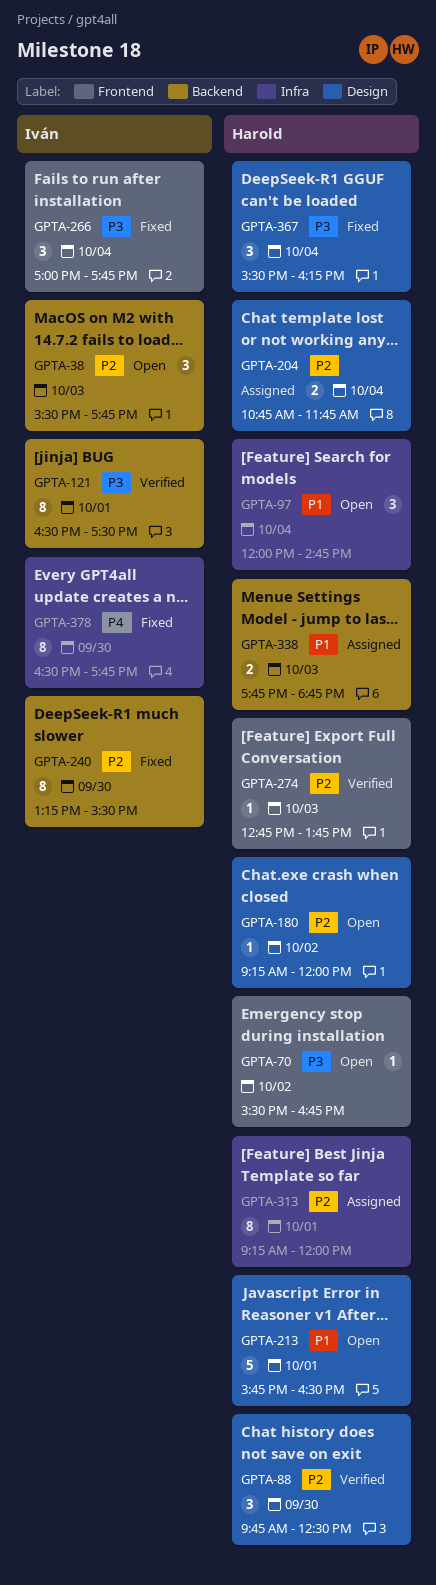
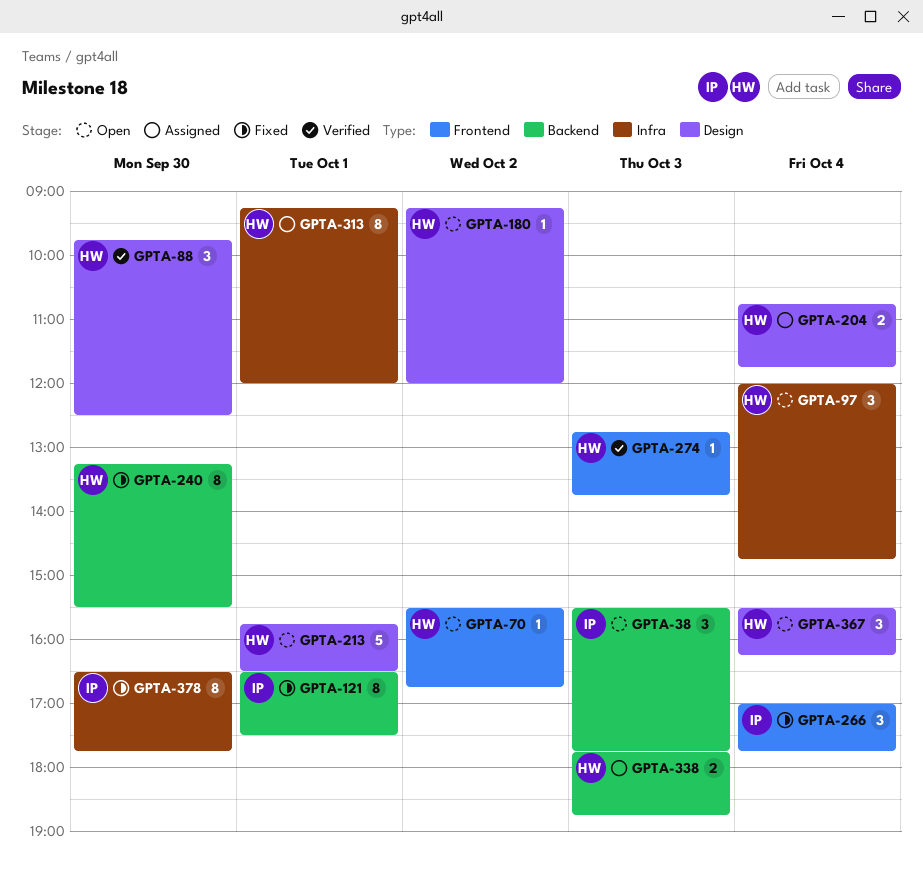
GPTA-121, status: Verified -> Fixed
GPTA-240, owner: Iván -> Harold
GPTA-367, status: Fixed -> Open

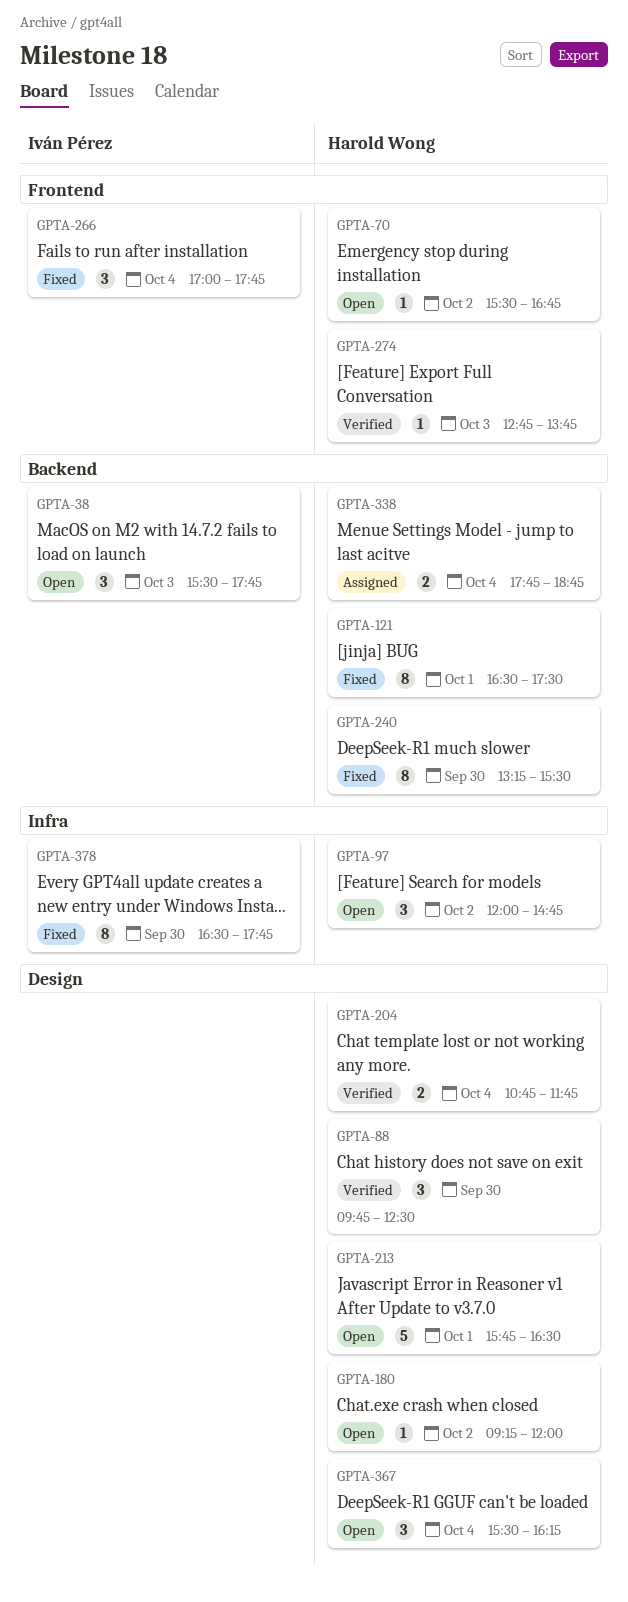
GPTA-97, day: Oct 4 -> Oct 2
GPTA-121, owner: Iván Pérez -> Harold Wong
GPTA-204, status: Assigned -> Verified
GPTA-313: present -> none
GPTA-338, day: Oct 3 -> Oct 4

